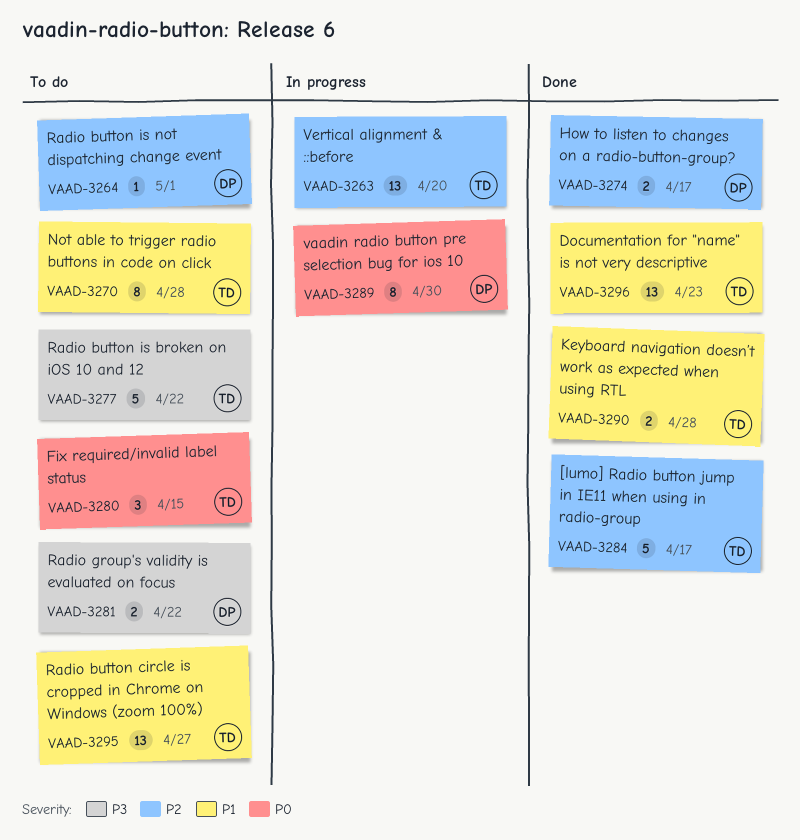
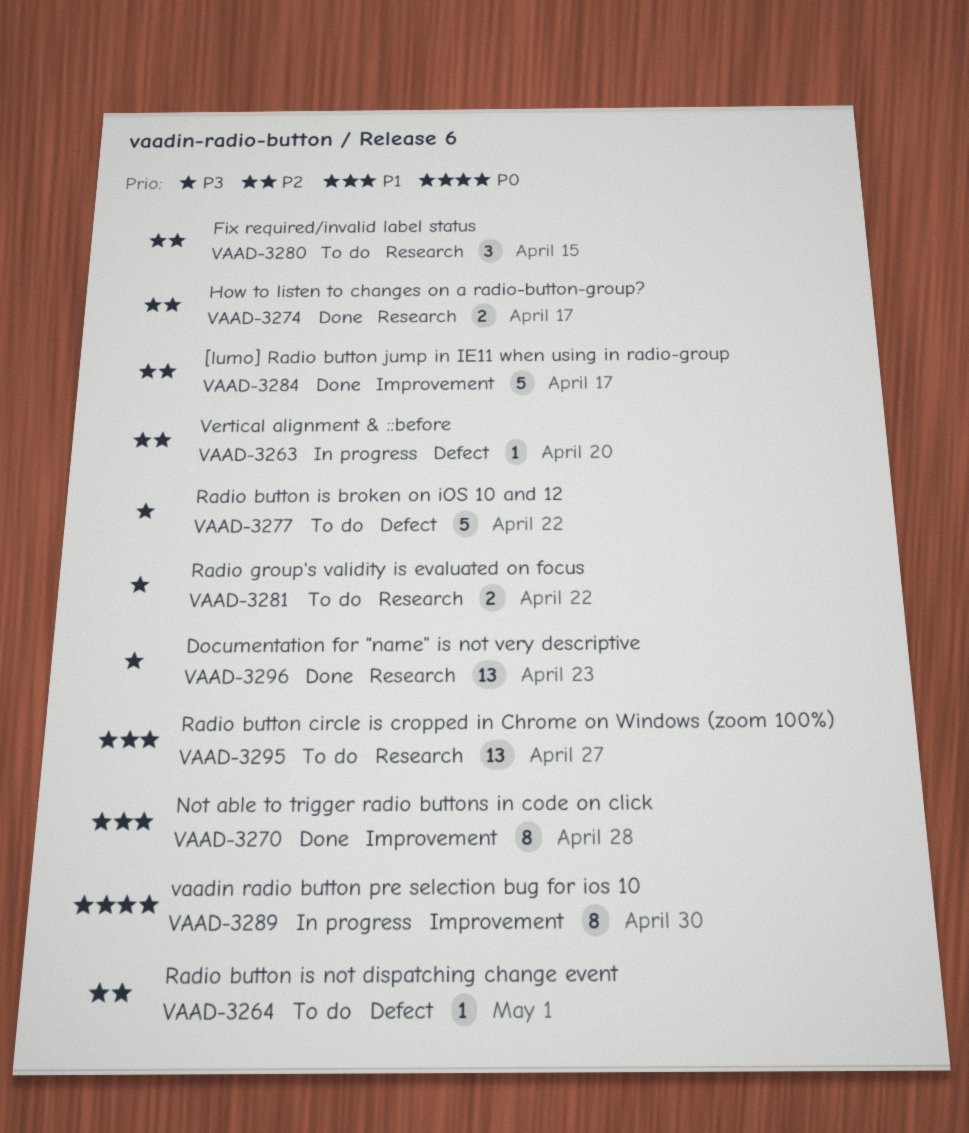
VAAD-3263, estimate: 13 -> 1
VAAD-3270, status: To do -> Done
VAAD-3280, priority: P0 -> P2
VAAD-3290: present -> none
VAAD-3296, priority: P1 -> P3

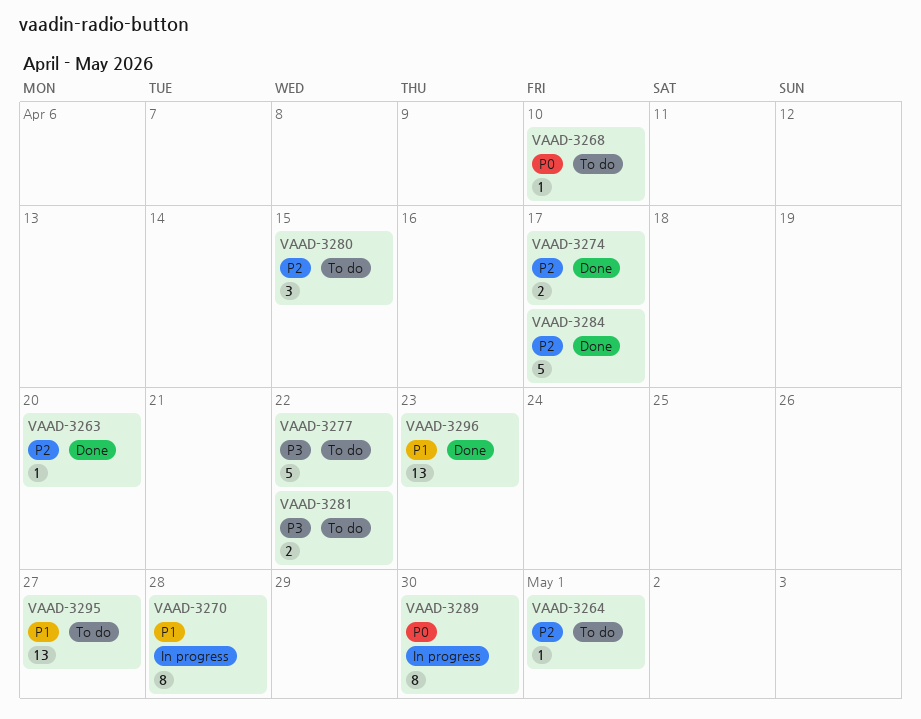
VAAD-3263, status: In progress -> Done
VAAD-3268: none -> present
VAAD-3270, status: Done -> In progress
VAAD-3296, priority: P3 -> P1

